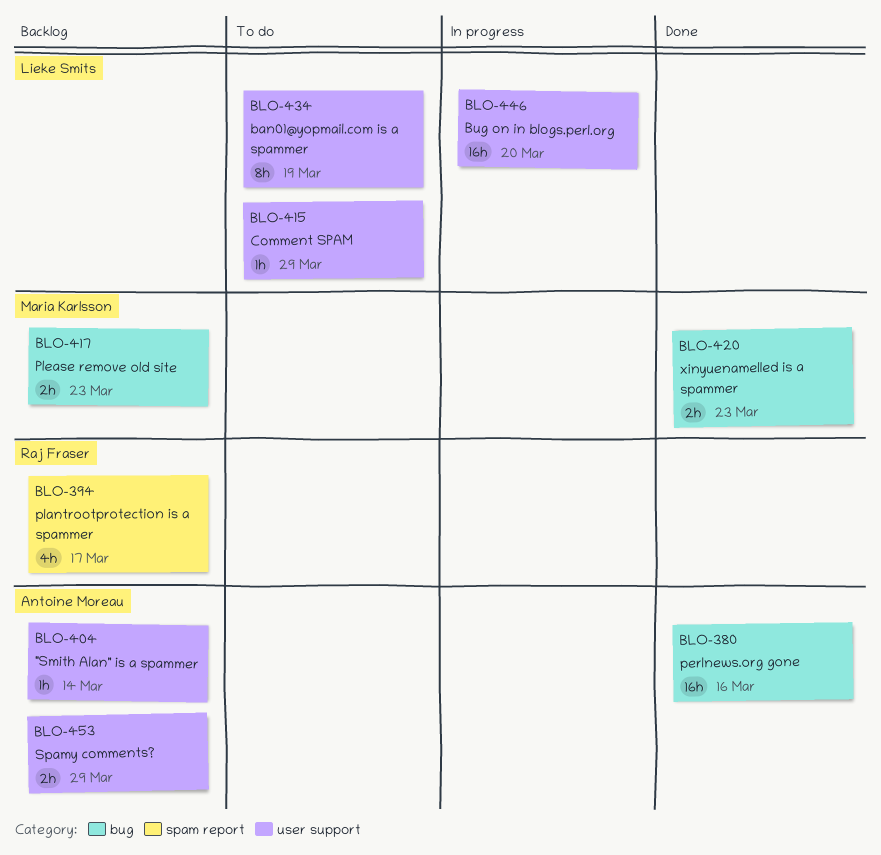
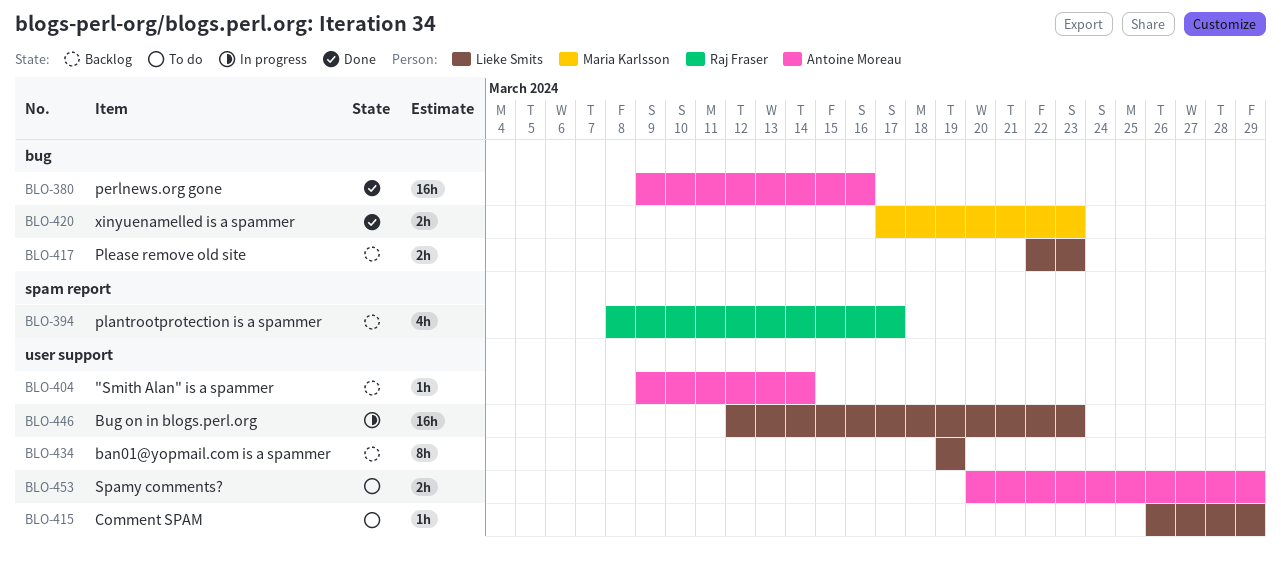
BLO-417, owner: Maria Karlsson -> Lieke Smits
BLO-434, status: To do -> Backlog
BLO-446, due: Mar 20 -> Mar 23
BLO-453, status: Backlog -> To do

